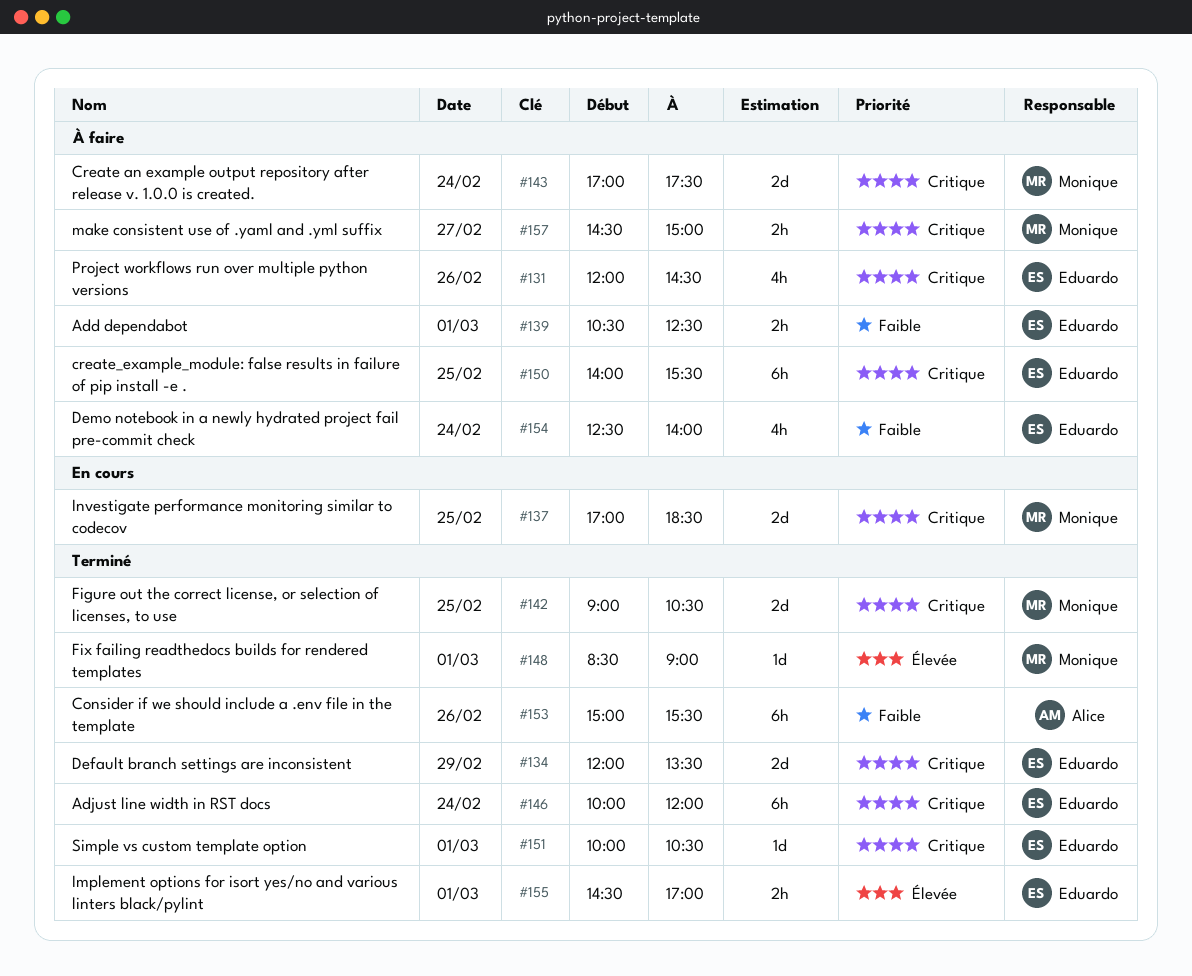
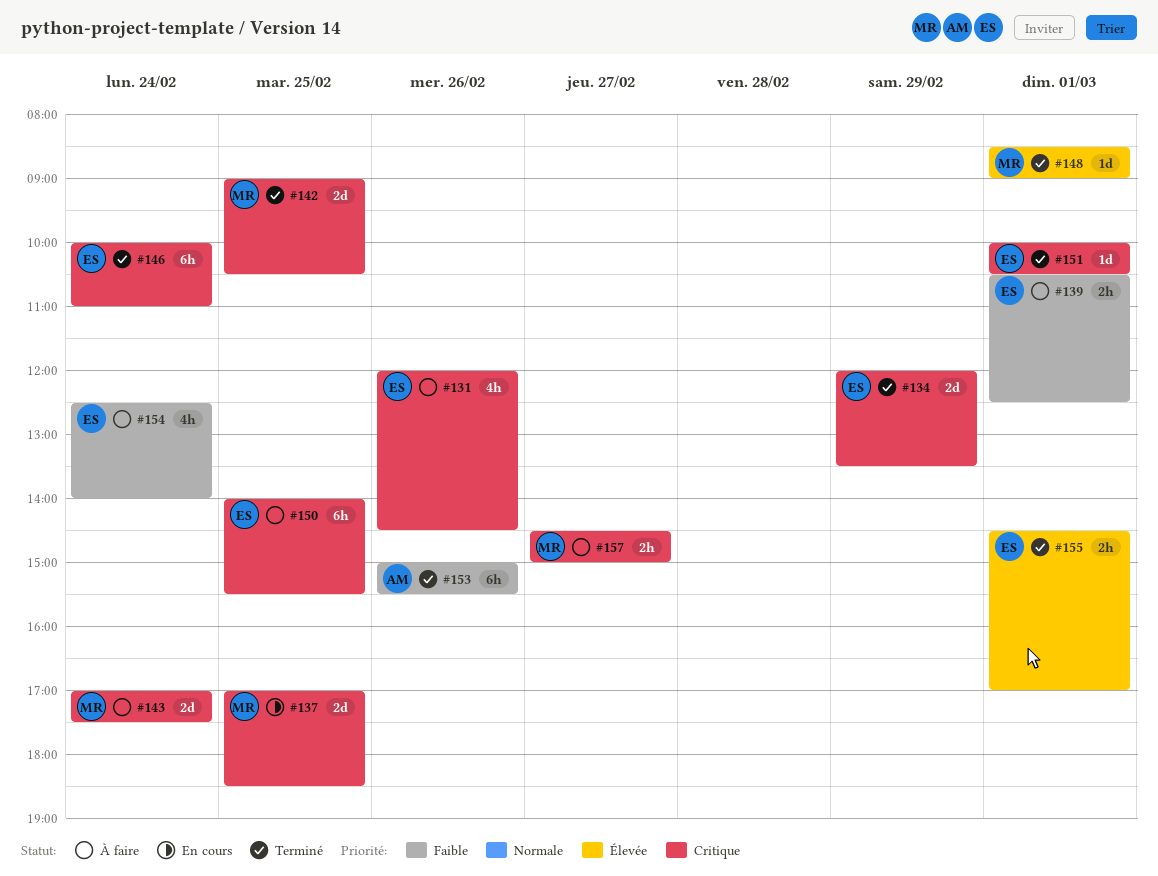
#146, ends: 12:00 -> 11:00

